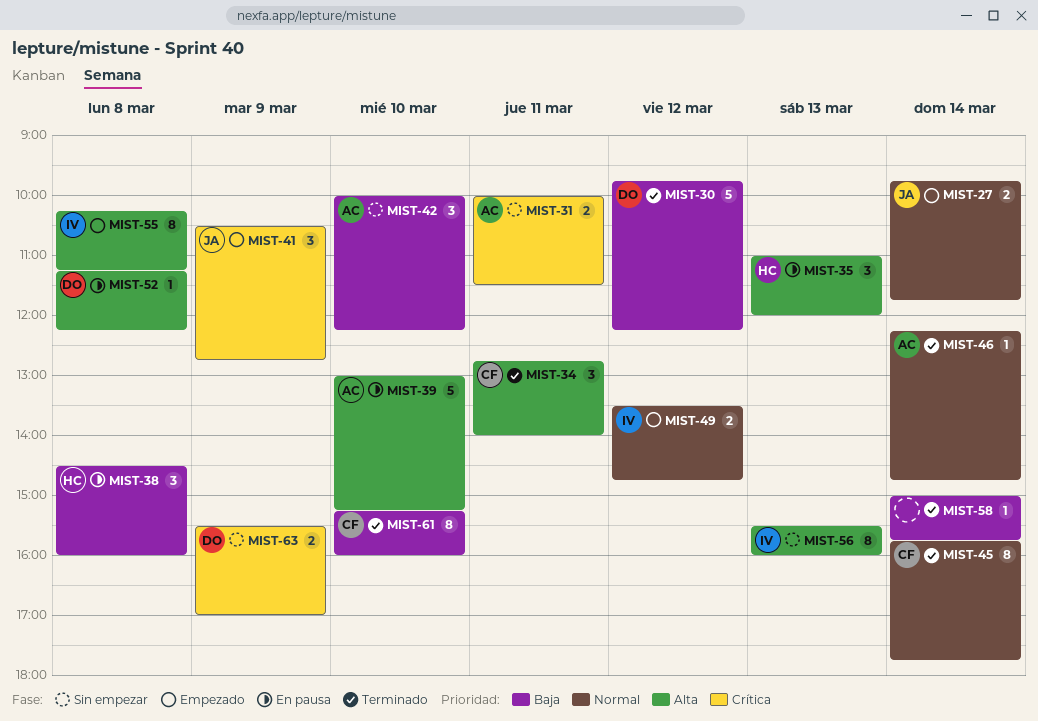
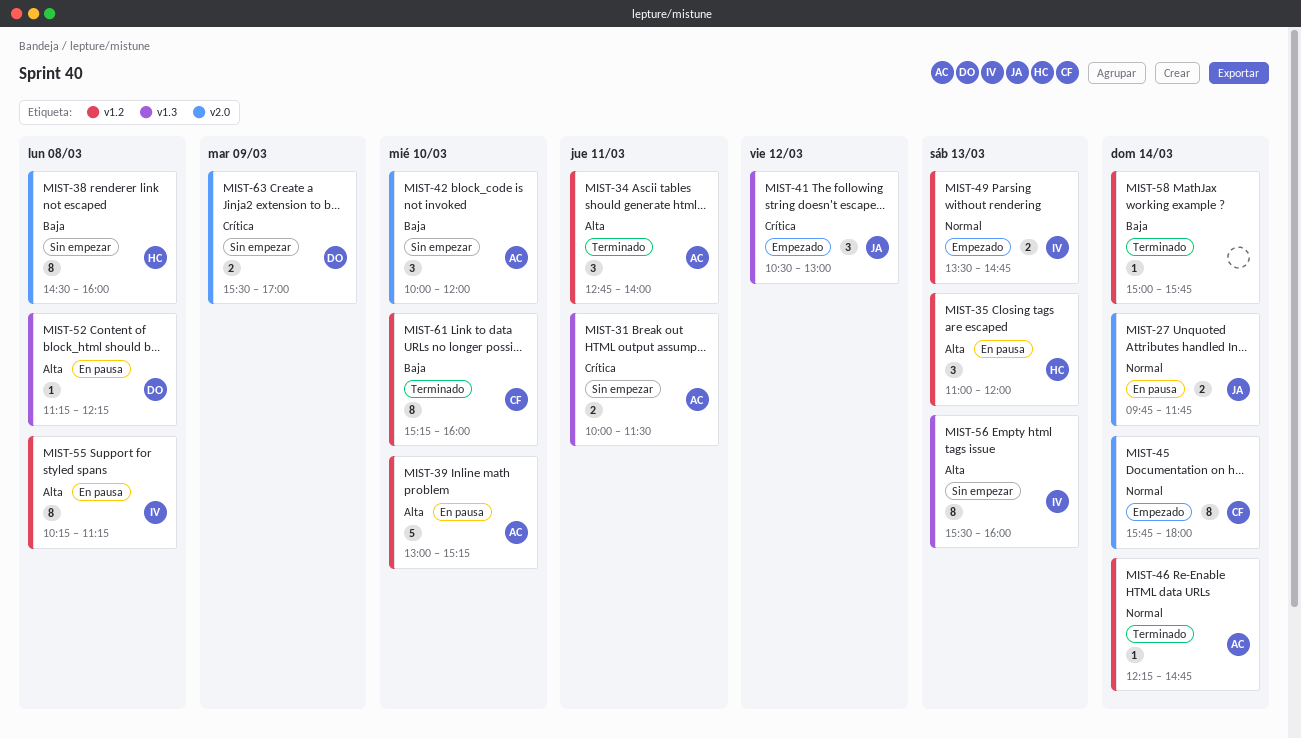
MIST-27, status: Empezado -> En pausa
MIST-30: present -> none
MIST-34, owner: CF -> AC
MIST-38, status: En pausa -> Sin empezar
MIST-38, estimate: 3 -> 8
MIST-41, day: Mar 9 -> Mar 12
MIST-41, ends: 12:45 -> 13:00
MIST-42, ends: 12:15 -> 12:00
MIST-45, status: Terminado -> Empezado
MIST-45, ends: 17:45 -> 18:00
MIST-49, day: Mar 12 -> Mar 13
MIST-55, status: Empezado -> En pausa

